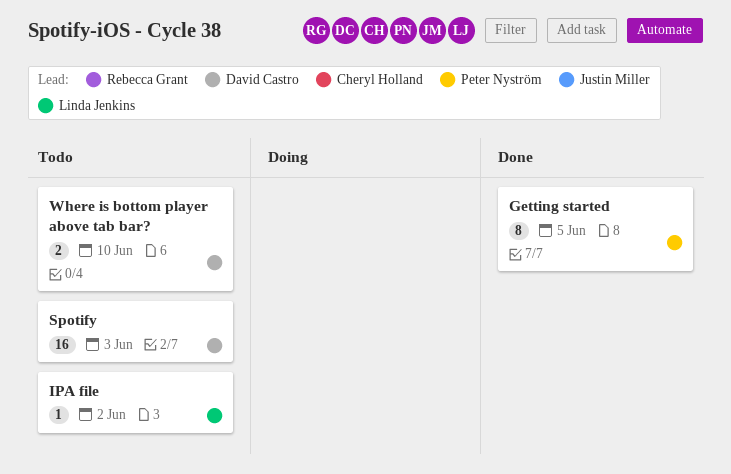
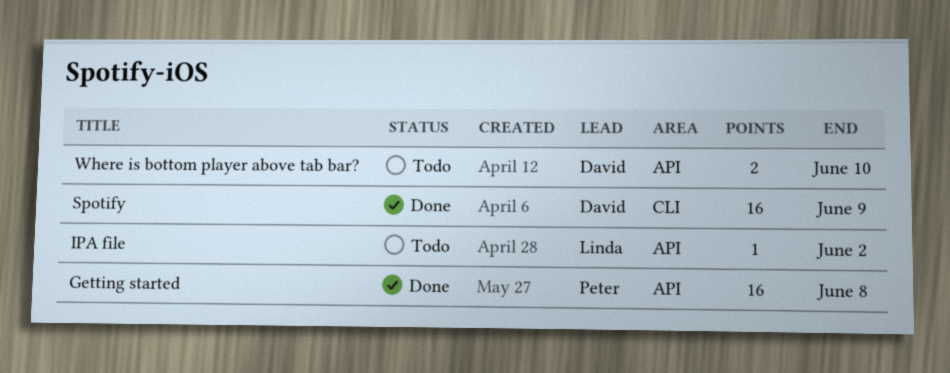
Getting started, estimate: 8 -> 16
Getting started, due: Jun 5 -> Jun 8
Spotify, status: Todo -> Done
Spotify, due: Jun 3 -> Jun 9

